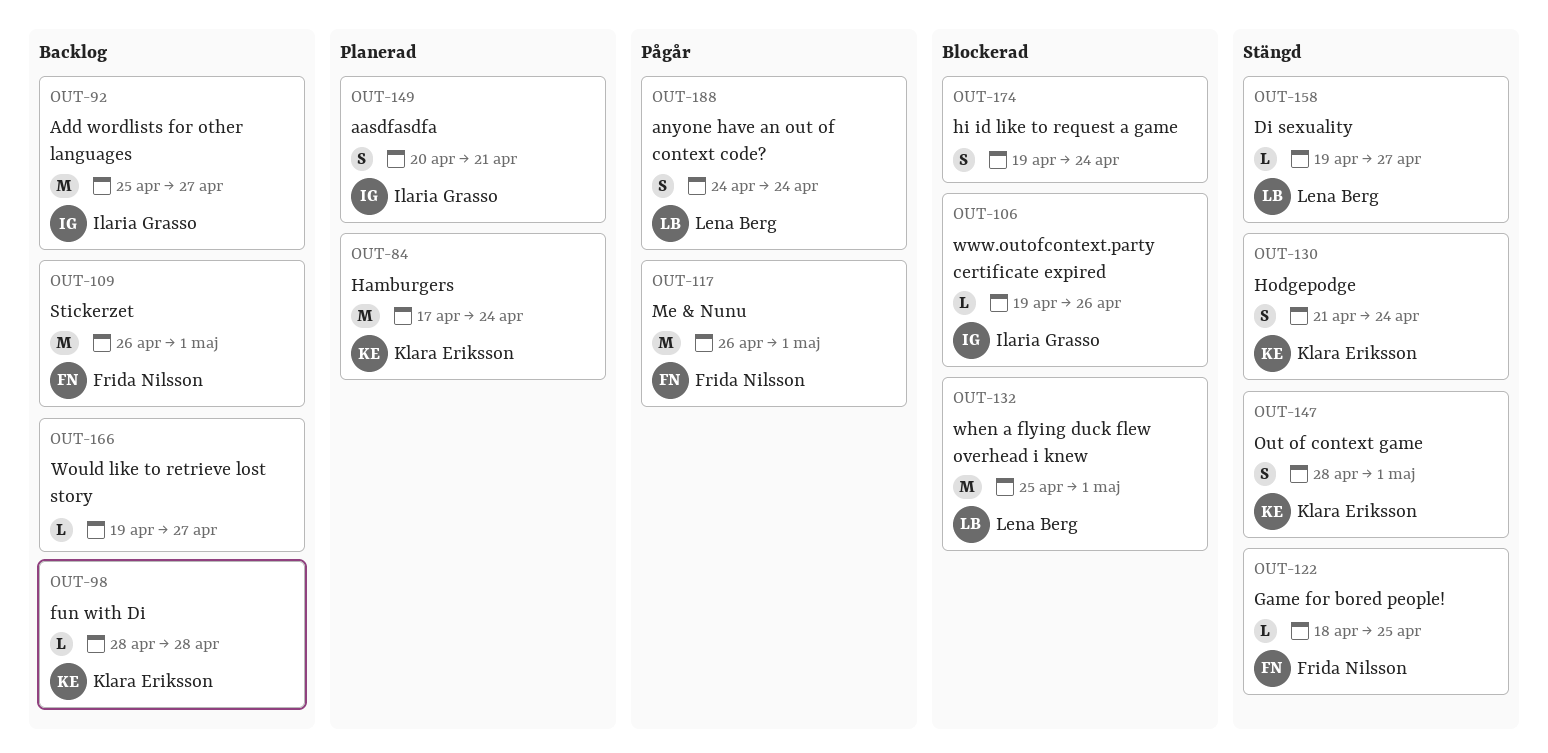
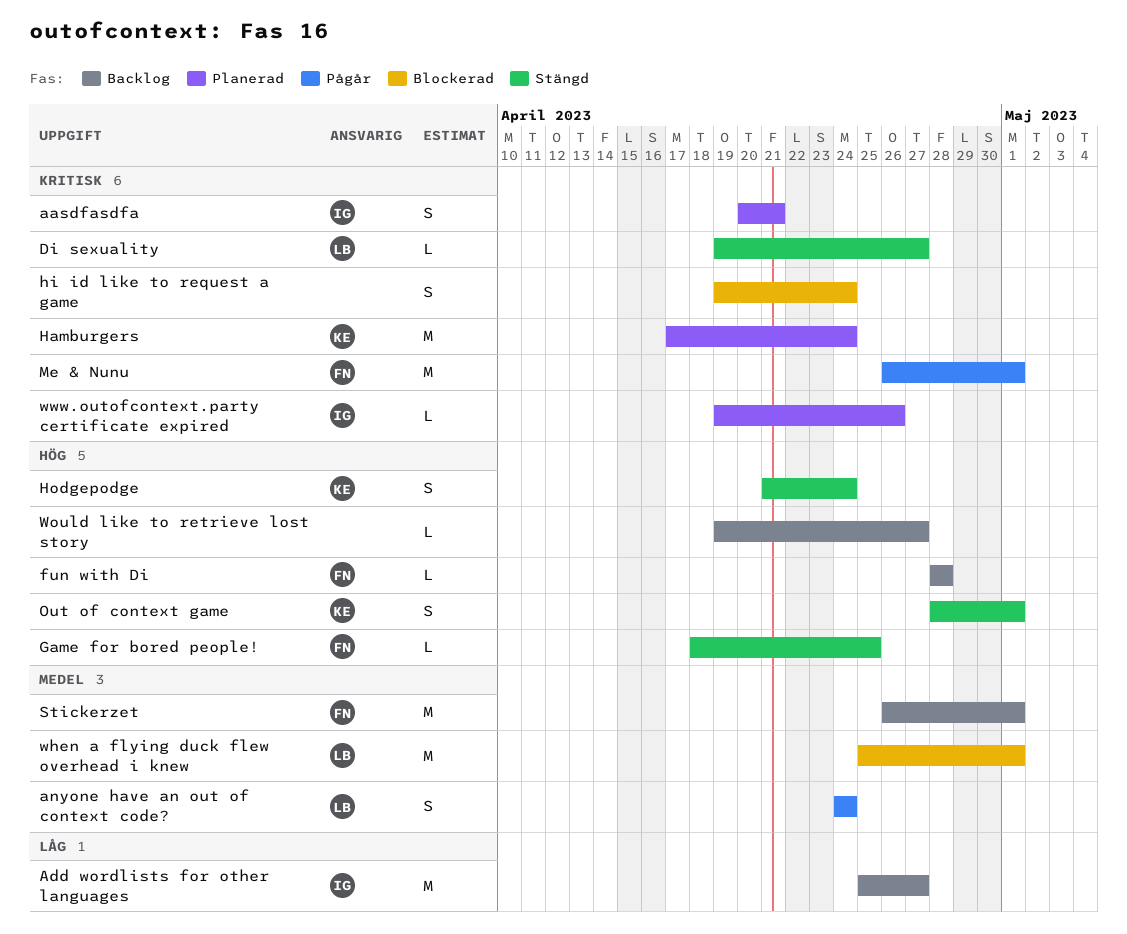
fun with Di, owner: Klara Eriksson -> Frida Nilsson
www.outofcontext.party certificate expired, status: Blockerad -> Planerad

